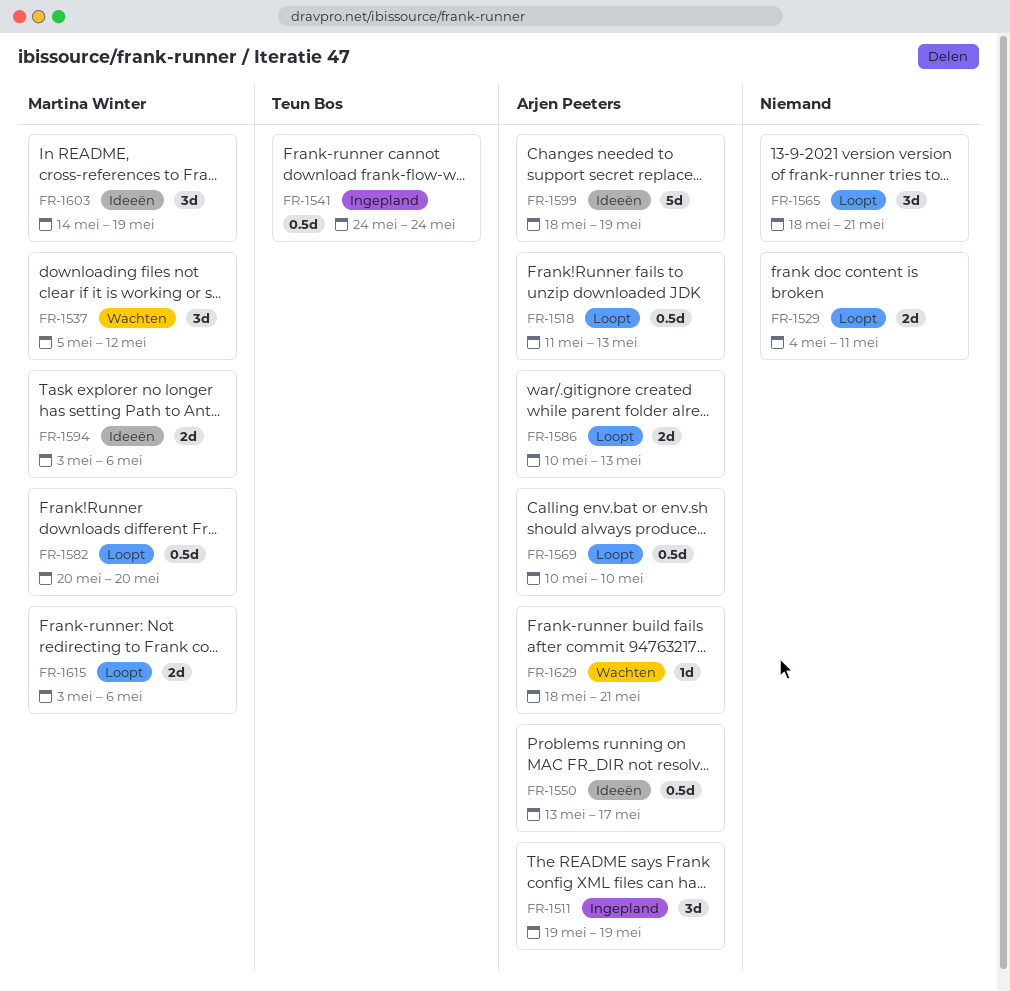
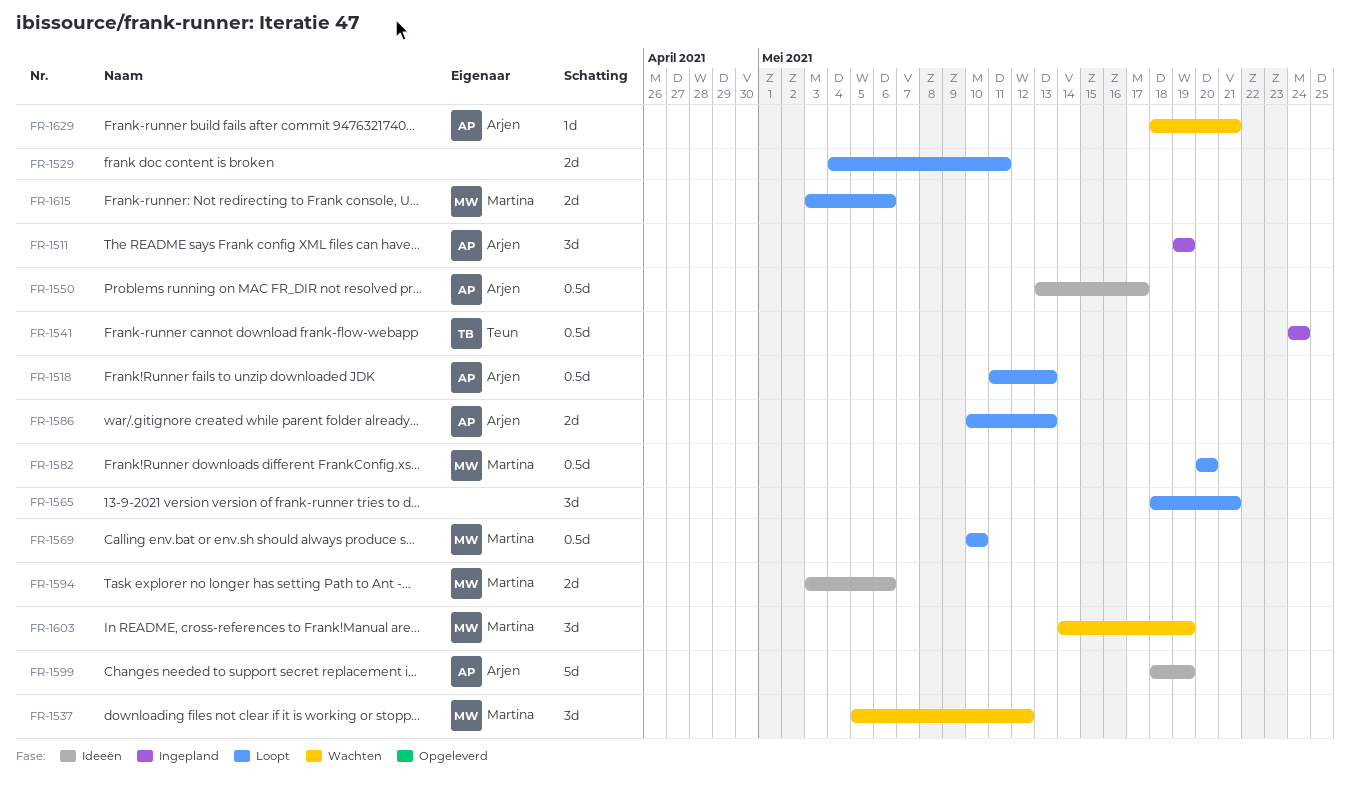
FR-1569, owner: Arjen Peeters -> Martina Winter
FR-1603, status: Ideeën -> Wachten

